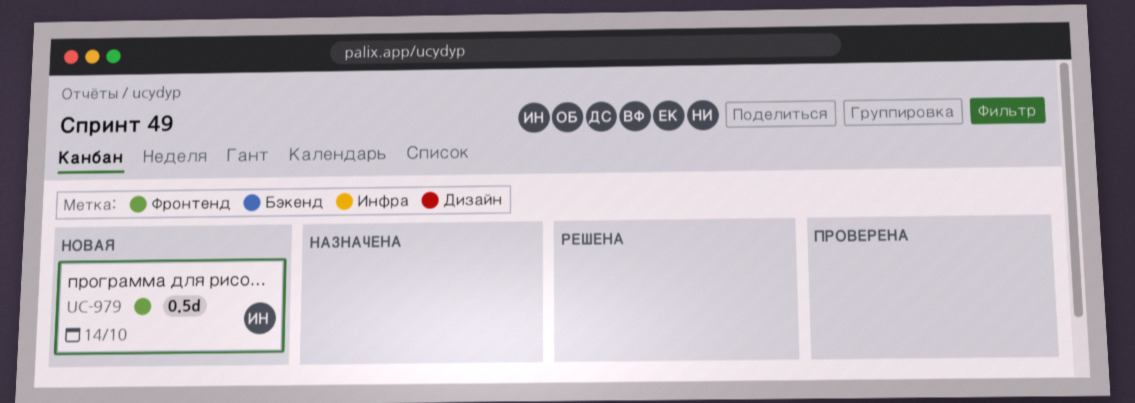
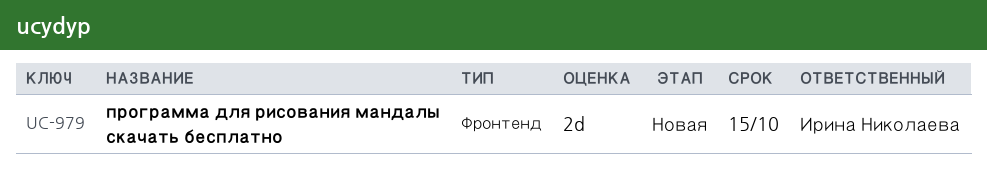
UC-979, estimate: 0.5d -> 2d
UC-979, due: Oct 14 -> Oct 15

